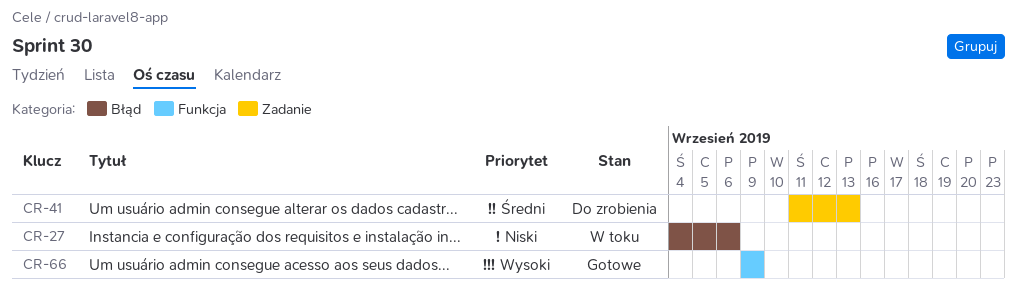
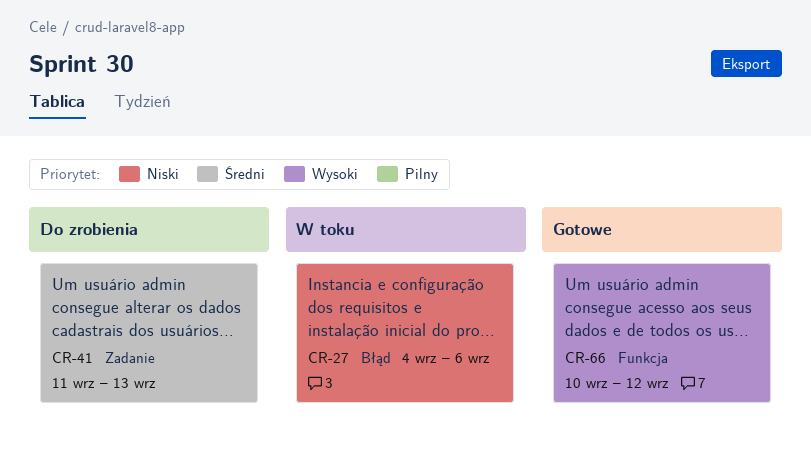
CR-66, start: Sep 9 -> Sep 10
CR-66, due: Sep 9 -> Sep 12

